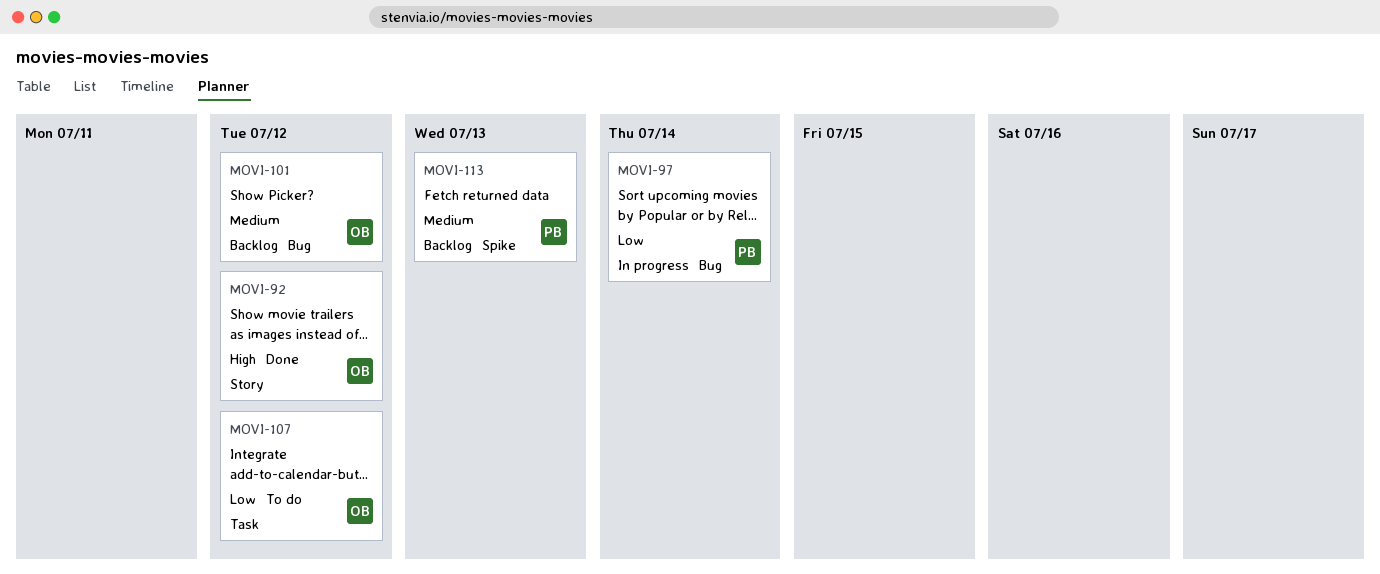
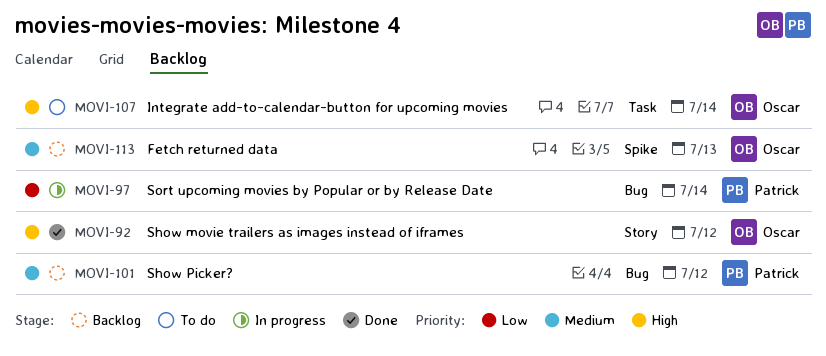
MOVI-101, owner: Oscar -> Patrick
MOVI-107, priority: Low -> High
MOVI-107, due: Jul 12 -> Jul 14
MOVI-113, owner: Patrick -> Oscar

